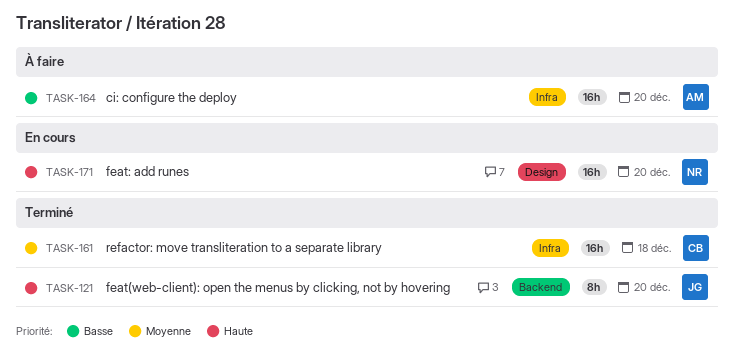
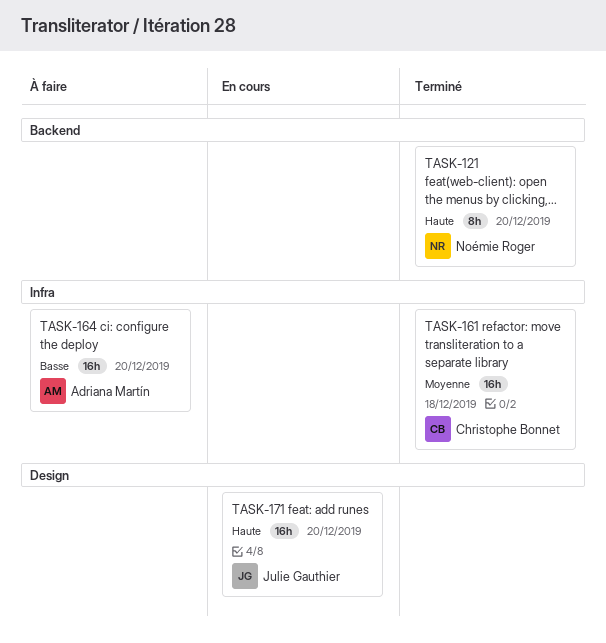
TASK-121, owner: Julie Gauthier -> Noémie Roger
TASK-171, owner: Noémie Roger -> Julie Gauthier

